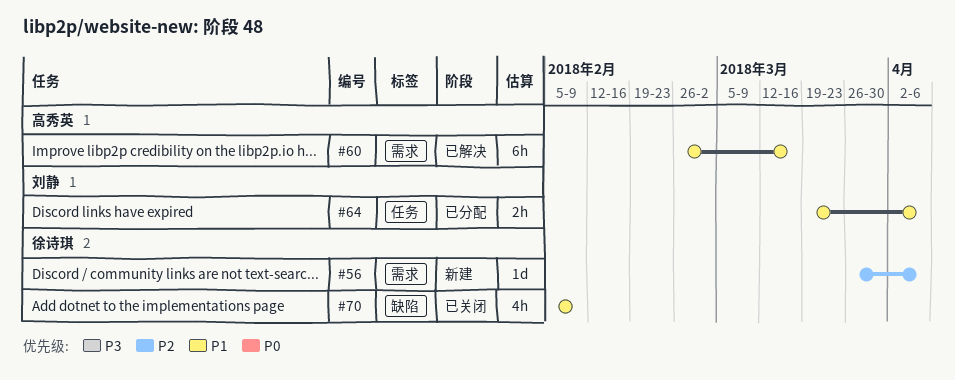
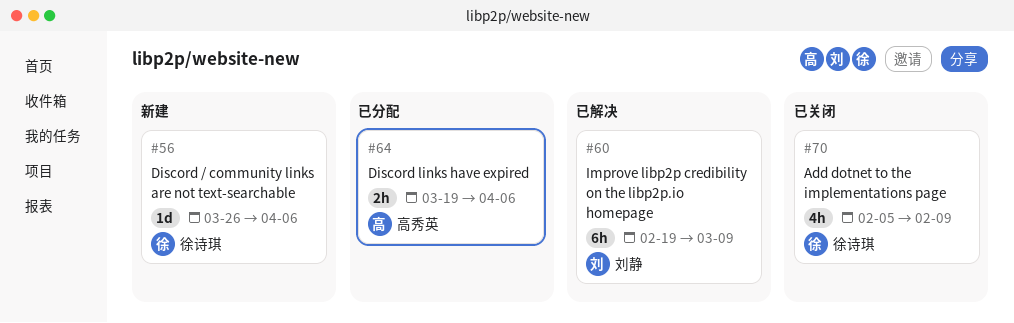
#60, owner: 高秀英 -> 刘静
#60, start: Feb 26 -> Feb 19
#60, due: Mar 16 -> Mar 9
#64, owner: 刘静 -> 高秀英

